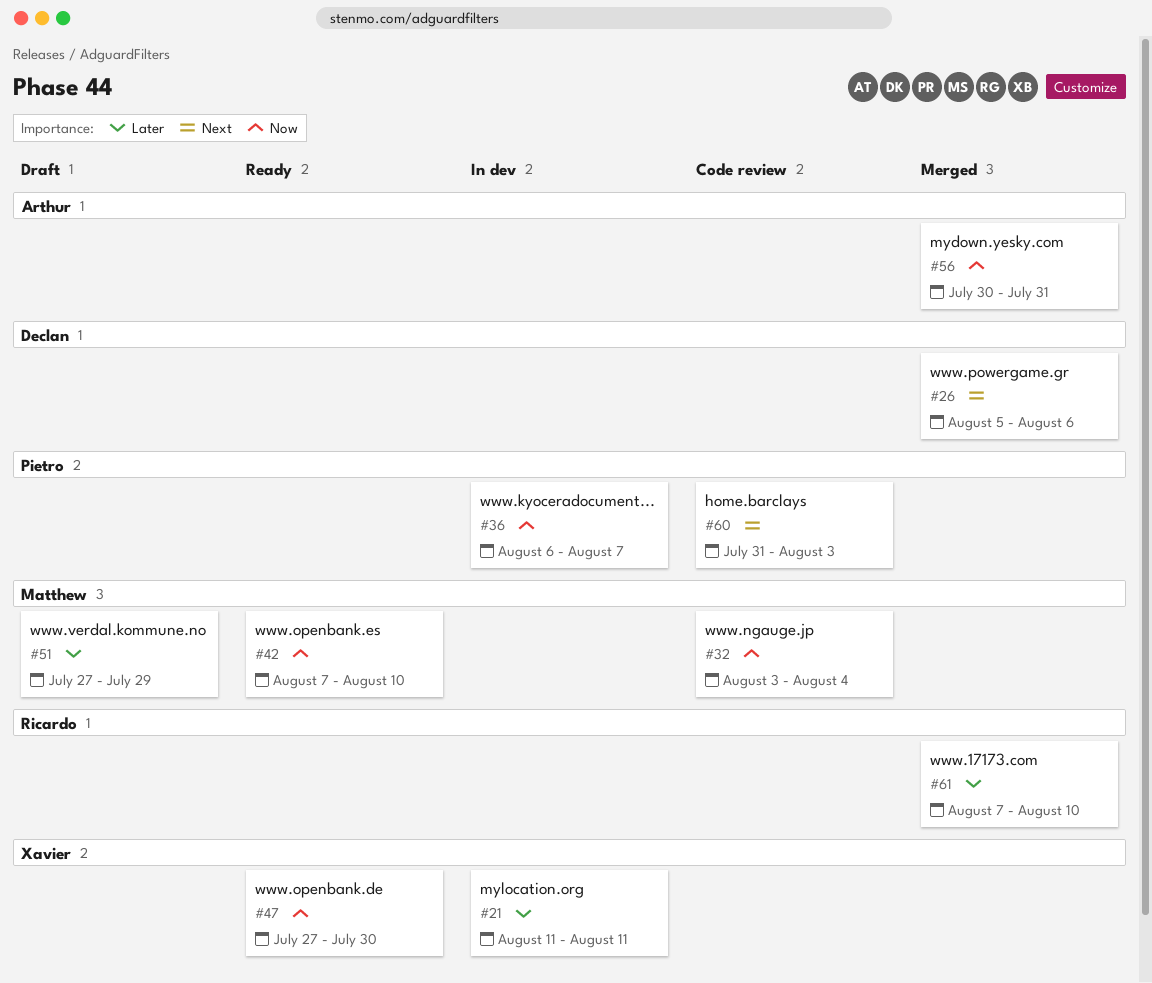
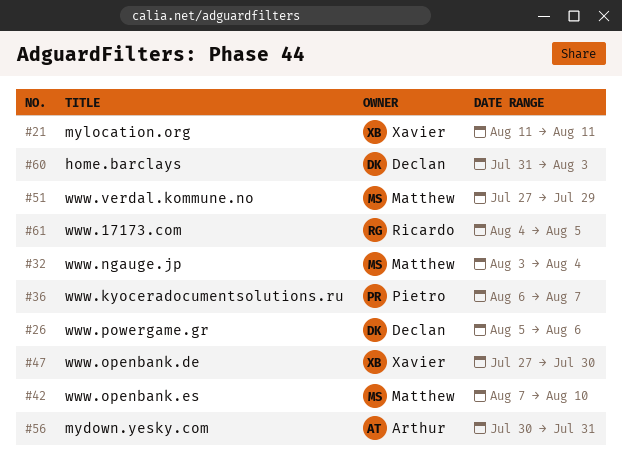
#60, owner: Pietro -> Declan
#61, start: Aug 7 -> Aug 4
#61, due: Aug 10 -> Aug 5

